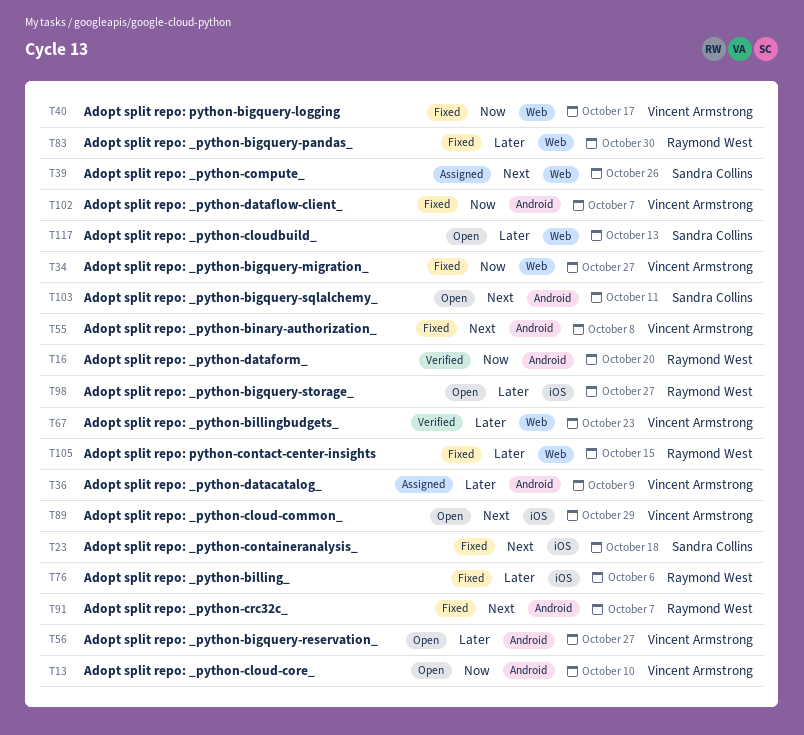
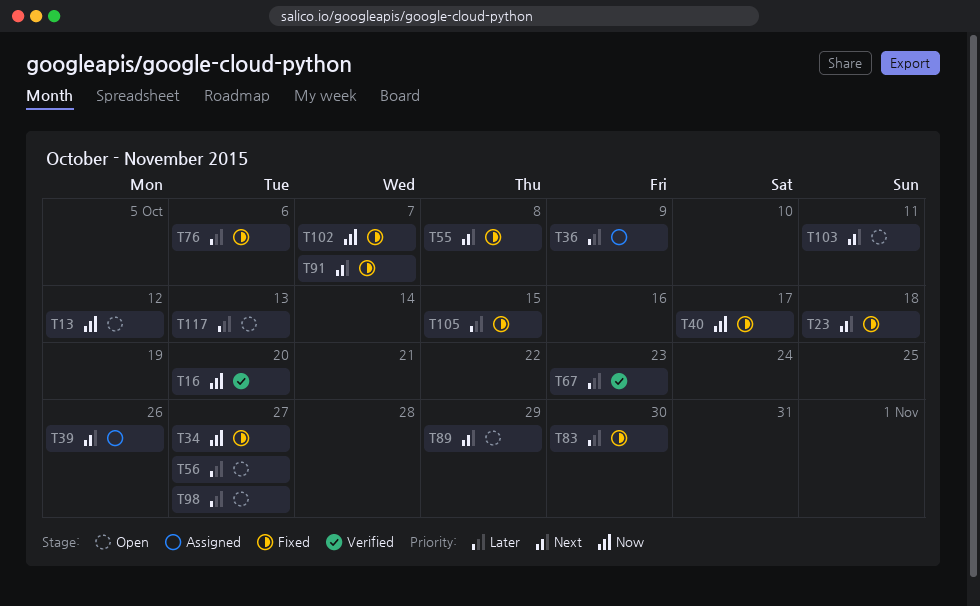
T13, due: Oct 10 -> Oct 12

